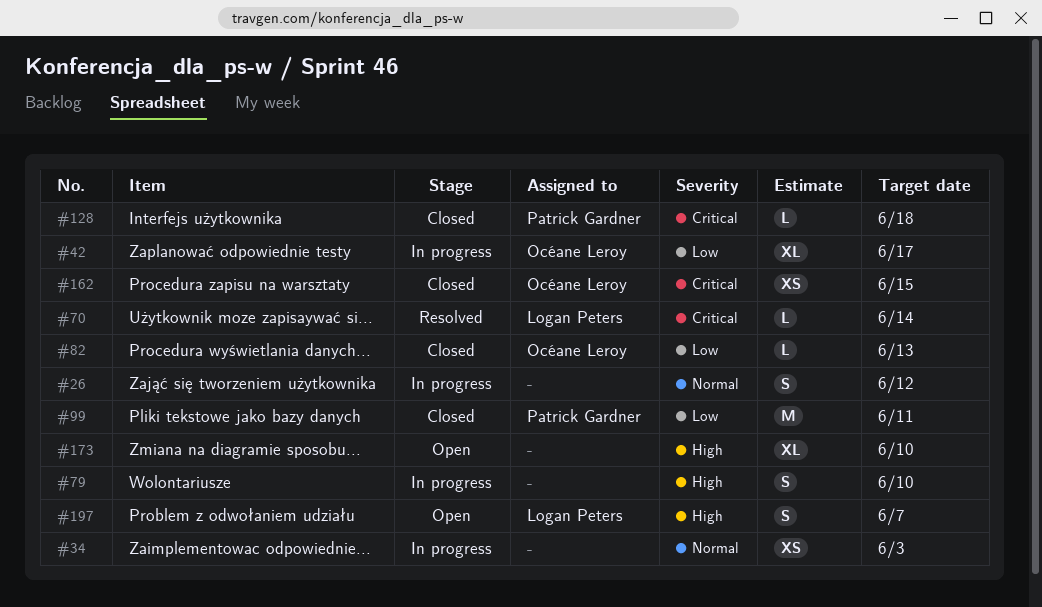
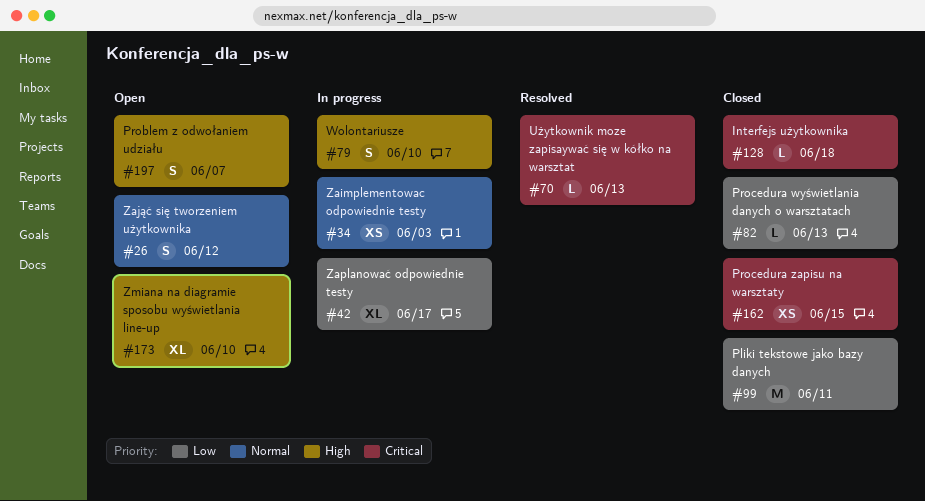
#26, status: In progress -> Open
#70, due: Jun 14 -> Jun 13

